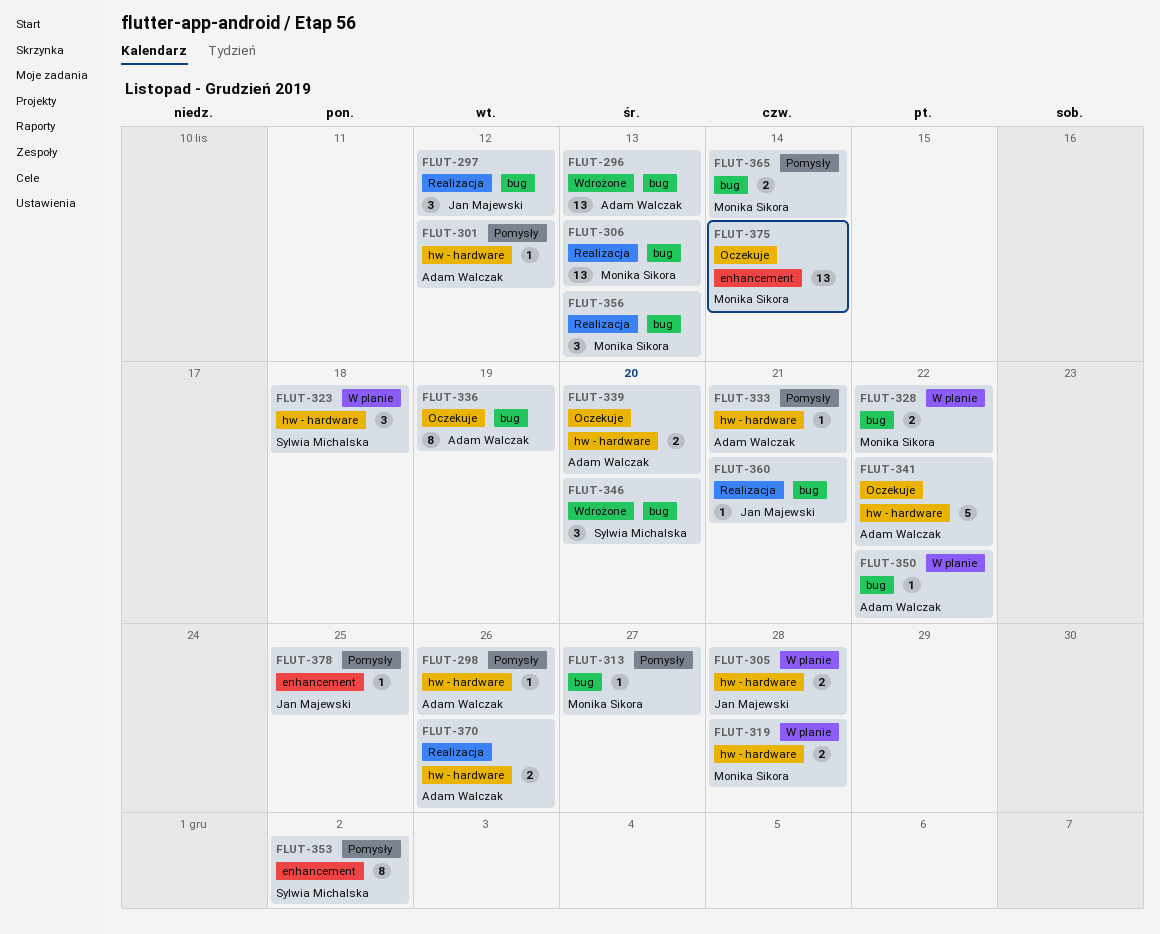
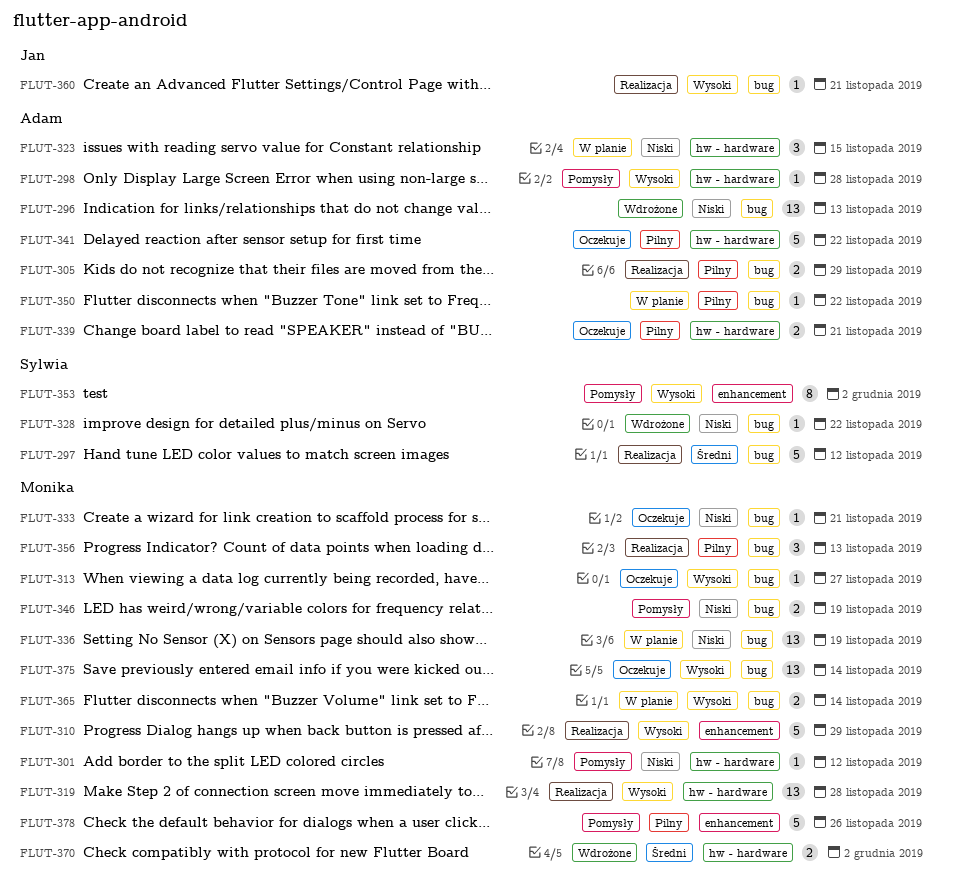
FLUT-297, owner: Jan Majewski -> Sylwia Michalska
FLUT-297, estimate: 3 -> 5
FLUT-298, due: Nov 26 -> Nov 28
FLUT-301, owner: Adam Walczak -> Monika Sikora
FLUT-305, status: W planie -> Realizacja
FLUT-305, owner: Jan Majewski -> Adam Walczak
FLUT-305, label: hw - hardware -> bug
FLUT-305, due: Nov 28 -> Nov 29
FLUT-306: present -> none
FLUT-310: none -> present
FLUT-313, status: Pomysły -> Oczekuje
FLUT-319, status: W planie -> Realizacja
FLUT-319, estimate: 2 -> 13
FLUT-323, owner: Sylwia Michalska -> Adam Walczak
FLUT-323, due: Nov 18 -> Nov 15
FLUT-328, status: W planie -> Wdrożone
FLUT-328, owner: Monika Sikora -> Sylwia Michalska
FLUT-328, estimate: 2 -> 1
FLUT-333, status: Pomysły -> Oczekuje
FLUT-333, owner: Adam Walczak -> Monika Sikora
FLUT-333, label: hw - hardware -> bug
FLUT-336, status: Oczekuje -> W planie
FLUT-336, owner: Adam Walczak -> Monika Sikora
FLUT-336, estimate: 8 -> 13
FLUT-339, due: Nov 20 -> Nov 21
FLUT-346, status: Wdrożone -> Pomysły
FLUT-346, owner: Sylwia Michalska -> Monika Sikora
FLUT-346, estimate: 3 -> 2
FLUT-346, due: Nov 20 -> Nov 19
FLUT-365, status: Pomysły -> W planie
FLUT-370, status: Realizacja -> Wdrożone
FLUT-370, owner: Adam Walczak -> Monika Sikora
FLUT-370, due: Nov 26 -> Dec 2
FLUT-375, label: enhancement -> bug
FLUT-378, owner: Jan Majewski -> Monika Sikora
FLUT-378, estimate: 1 -> 5
FLUT-378, due: Nov 25 -> Nov 26

